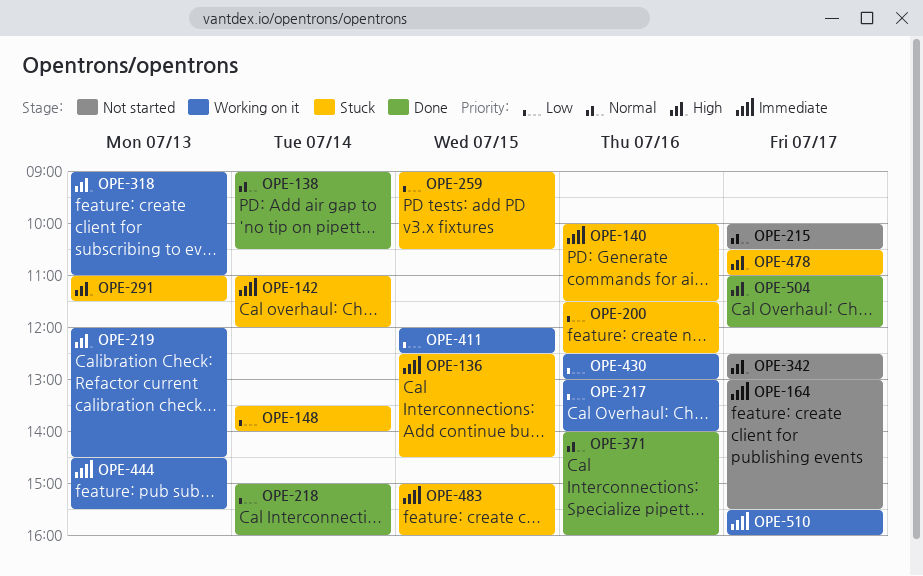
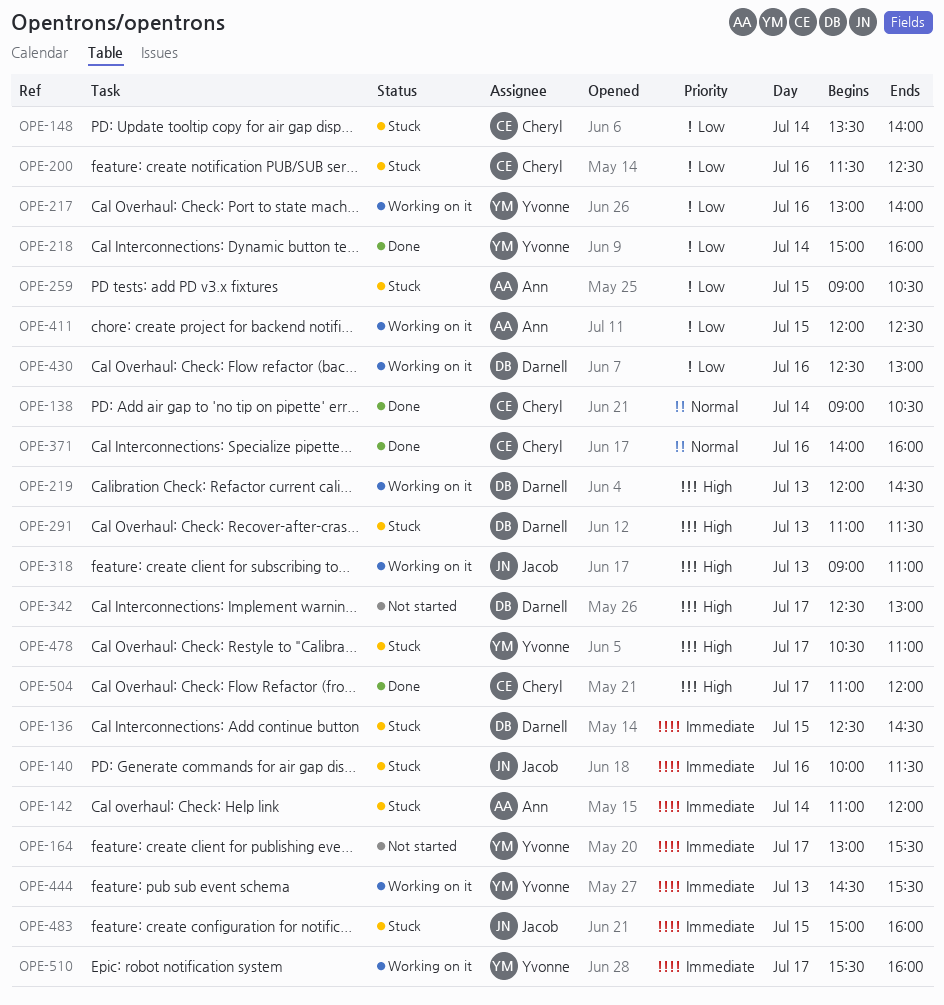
OPE-215: present -> none

